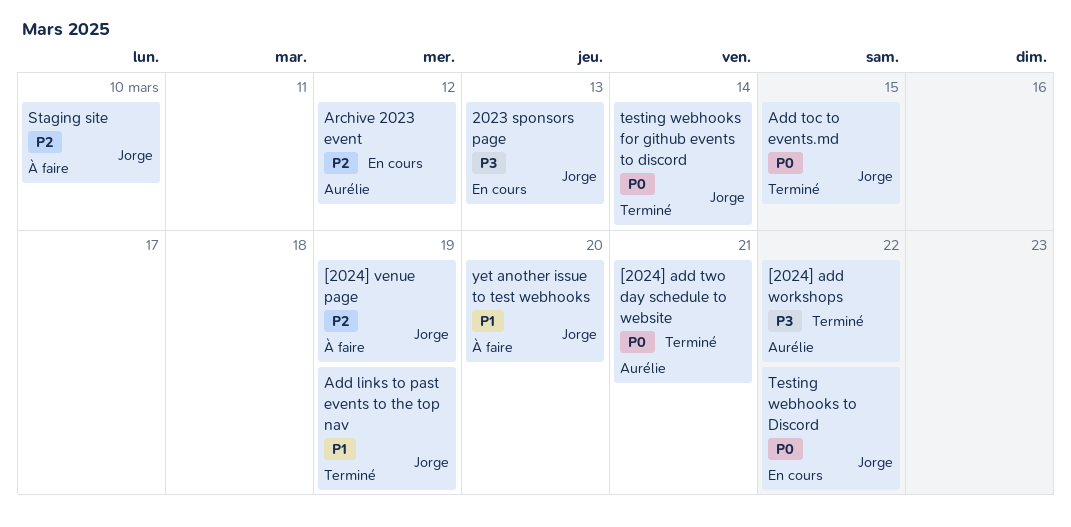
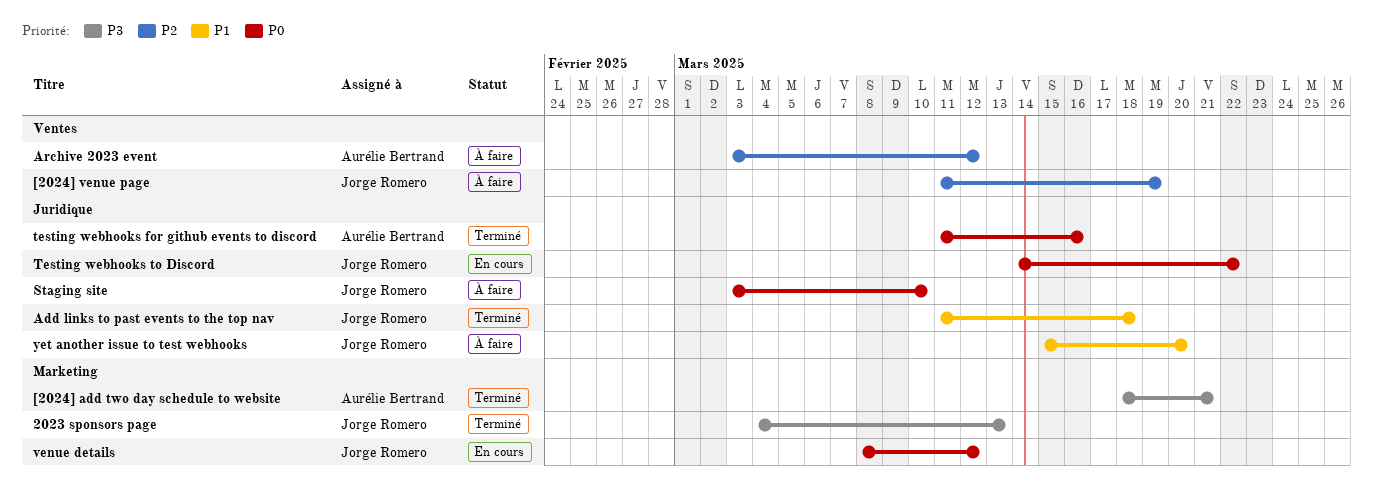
2023 sponsors page, status: En cours -> Terminé
[2024] add two day schedule to website, priority: P0 -> P3
[2024] add workshops: present -> none
Add links to past events to the top nav, due: Mar 19 -> Mar 18
Add toc to events.md: present -> none
Archive 2023 event, status: En cours -> À faire
Staging site, priority: P2 -> P0
testing webhooks for github events to discord, owner: Jorge Romero -> Aurélie Bertrand
testing webhooks for github events to discord, due: Mar 14 -> Mar 16
venue details: none -> present

